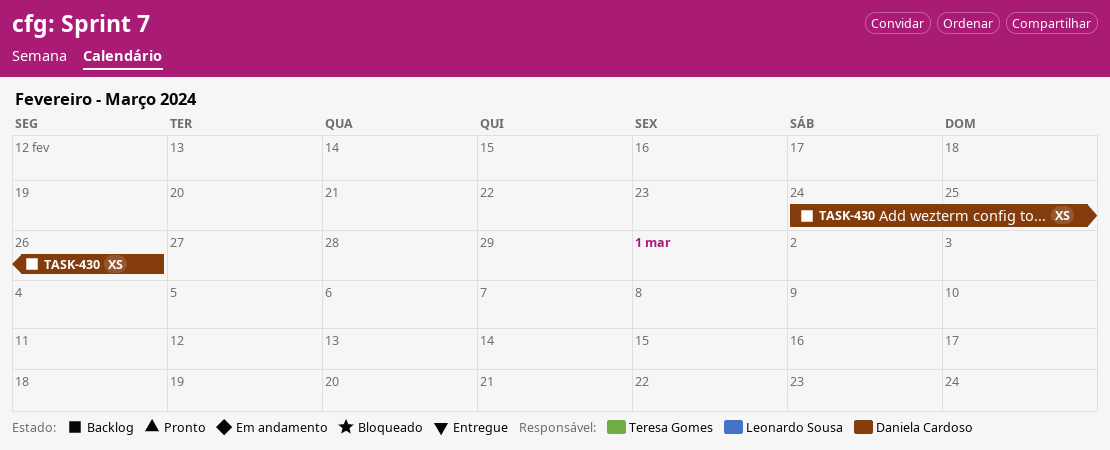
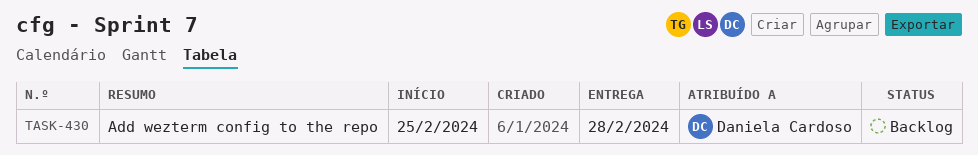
TASK-430, start: Feb 24 -> Feb 25
TASK-430, due: Feb 26 -> Feb 28

